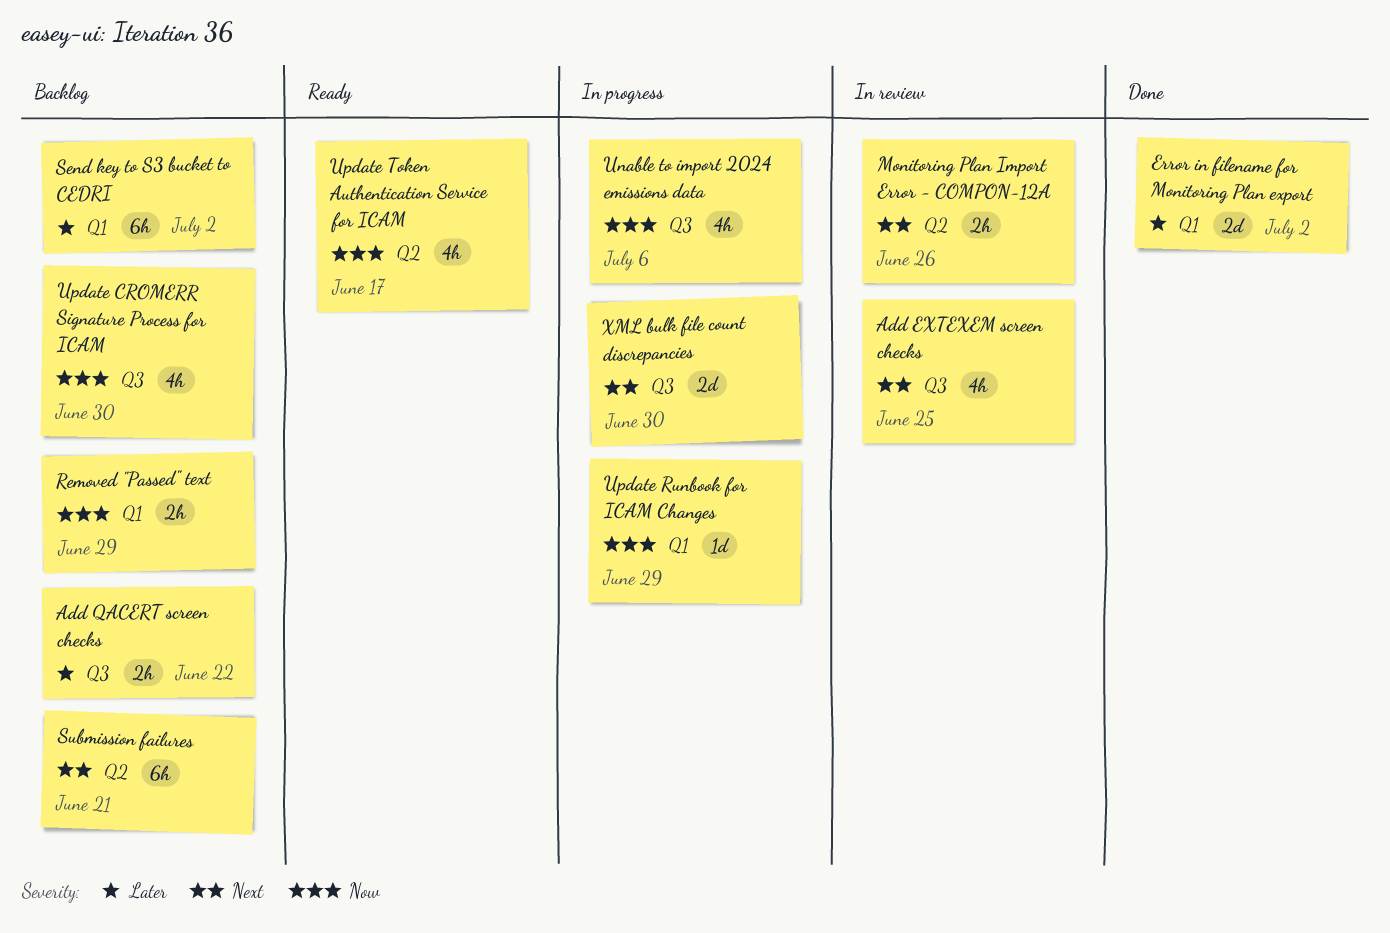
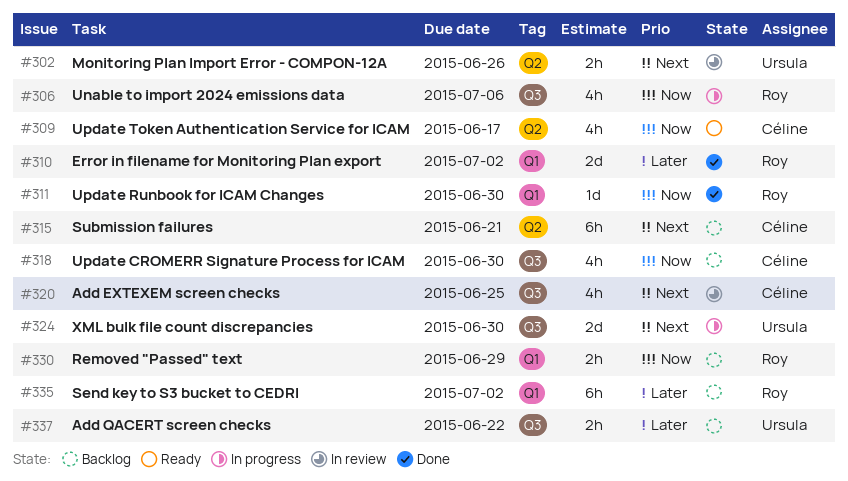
Update Runbook for ICAM Changes, status: In progress -> Done
Update Runbook for ICAM Changes, due: Jun 29 -> Jun 30

